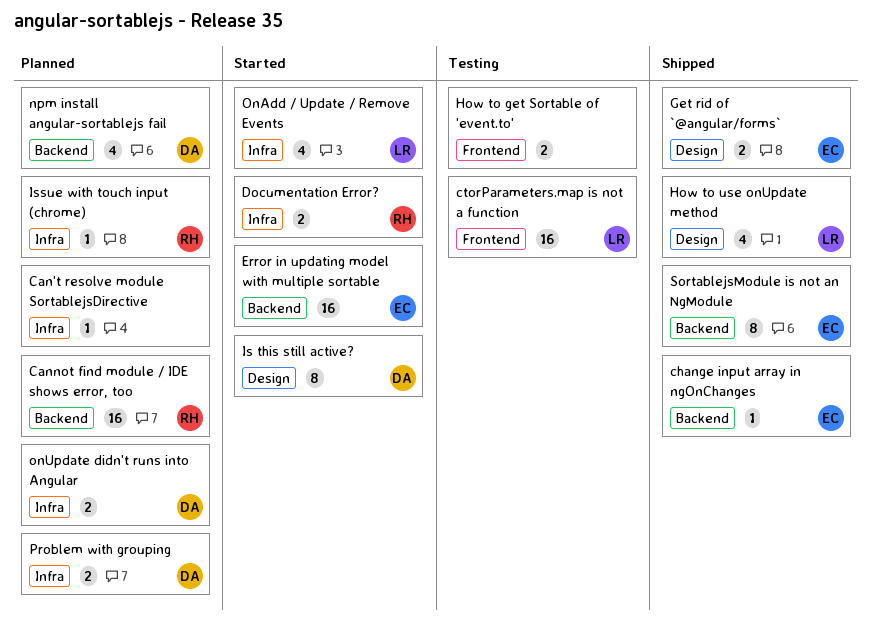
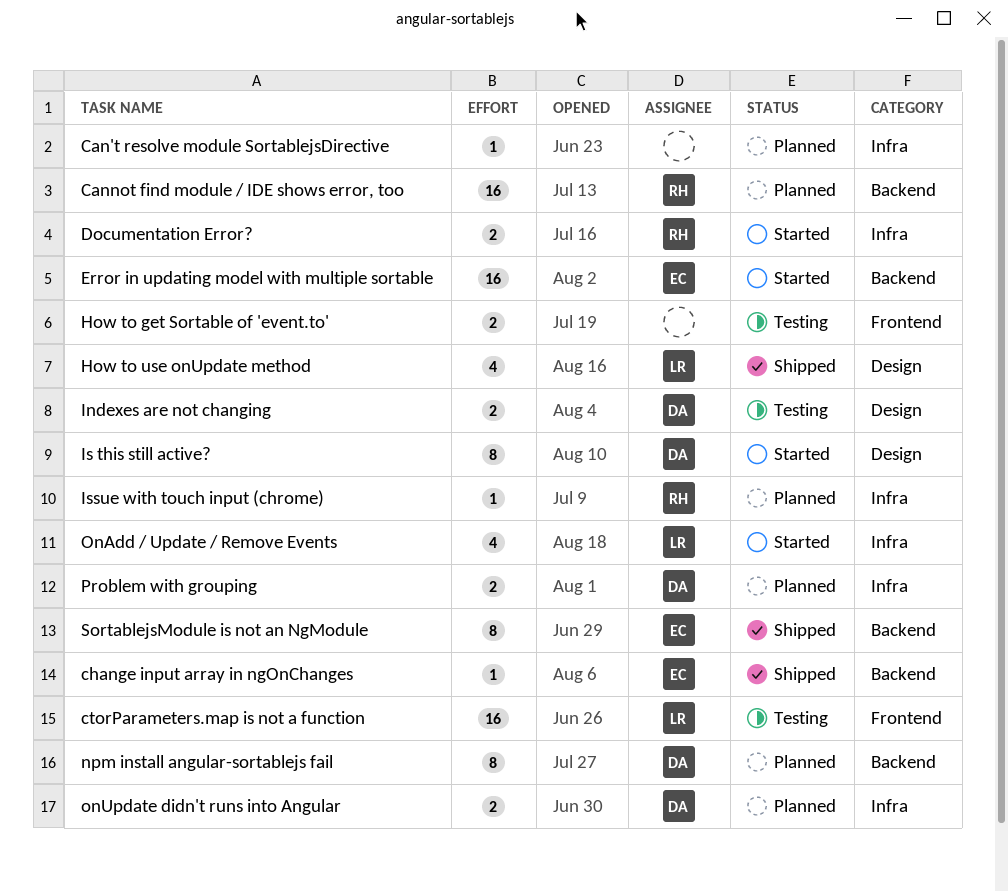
Get rid of `@angular/forms`: present -> none
Indexes are not changing: none -> present
npm install angular-sortablejs fail, estimate: 4 -> 8

